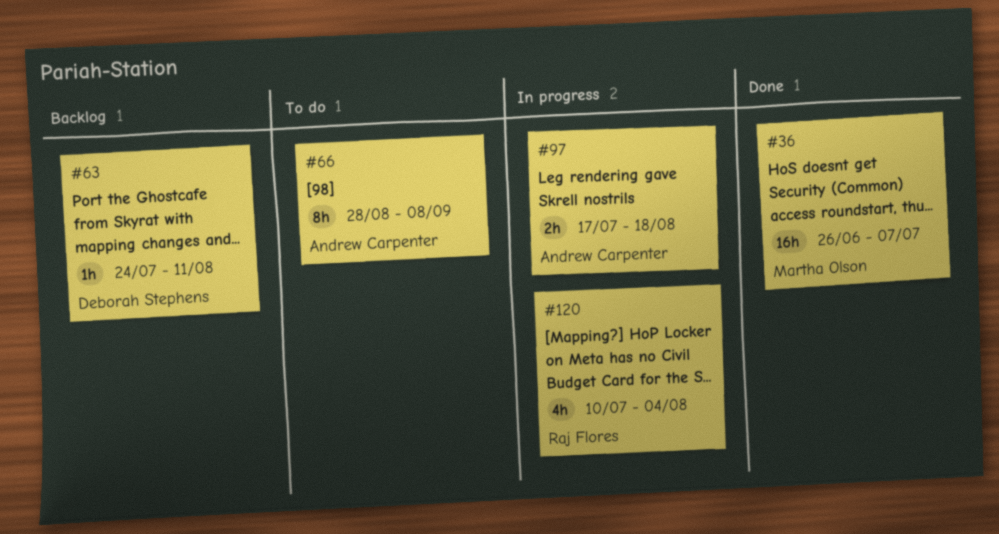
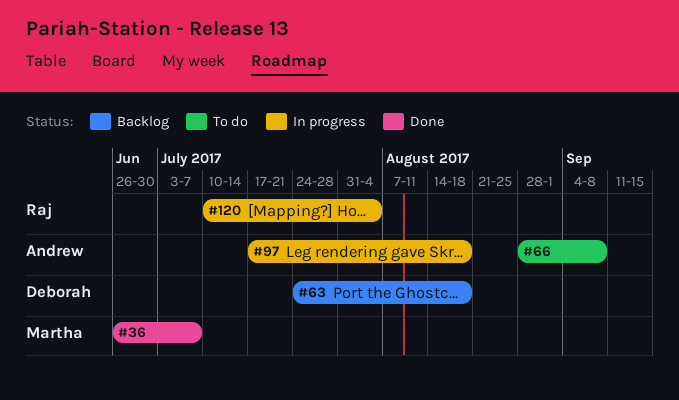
#63, due: Aug 11 -> Aug 18

